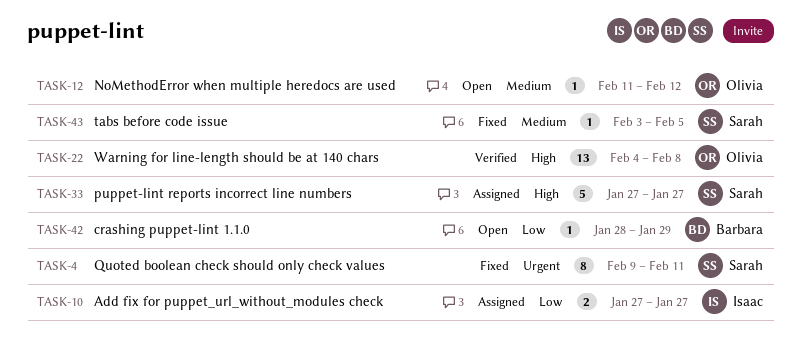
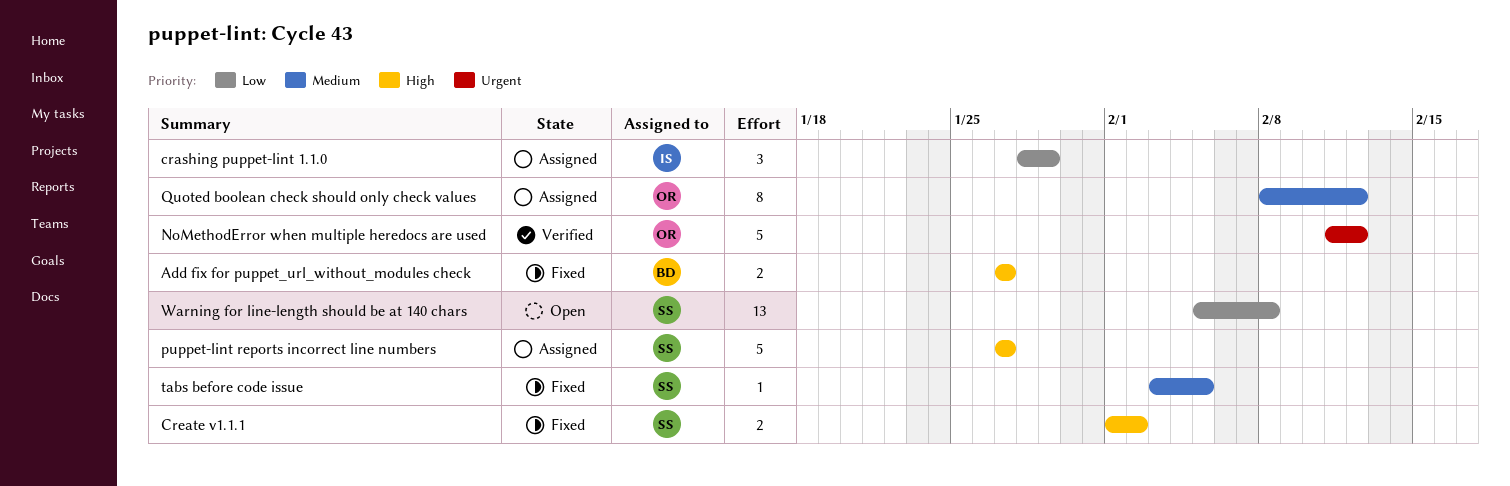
Add fix for puppet_url_without_modules check, status: Assigned -> Fixed
Add fix for puppet_url_without_modules check, owner: Isaac -> Barbara
Add fix for puppet_url_without_modules check, priority: Low -> High
crashing puppet-lint 1.1.0, status: Open -> Assigned
crashing puppet-lint 1.1.0, owner: Barbara -> Isaac
crashing puppet-lint 1.1.0, estimate: 1 -> 3
Create v1.1.1: none -> present
NoMethodError when multiple heredocs are used, status: Open -> Verified
NoMethodError when multiple heredocs are used, priority: Medium -> Urgent
NoMethodError when multiple heredocs are used, estimate: 1 -> 5
Quoted boolean check should only check values, status: Fixed -> Assigned
Quoted boolean check should only check values, owner: Sarah -> Olivia
Quoted boolean check should only check values, priority: Urgent -> Medium
Quoted boolean check should only check values, start: Feb 9 -> Feb 8
Quoted boolean check should only check values, due: Feb 11 -> Feb 12
Warning for line-length should be at 140 chars, status: Verified -> Open
Warning for line-length should be at 140 chars, owner: Olivia -> Sarah
Warning for line-length should be at 140 chars, priority: High -> Low
Warning for line-length should be at 140 chars, start: Feb 4 -> Feb 5

